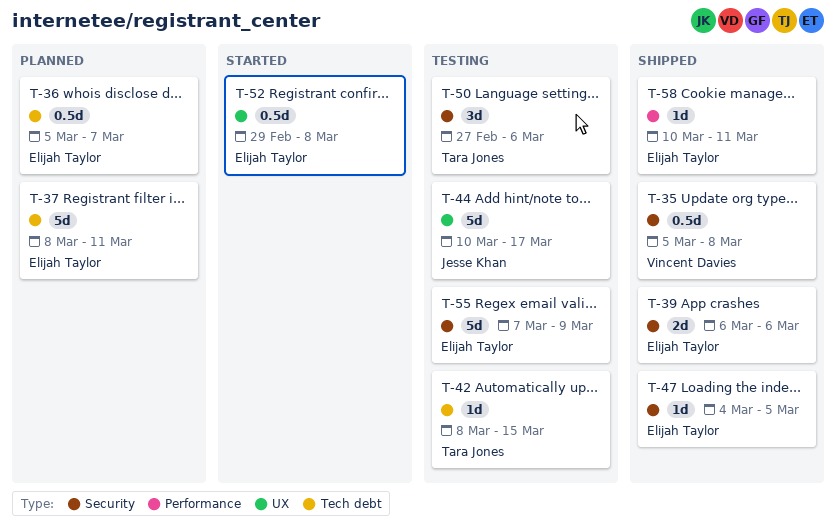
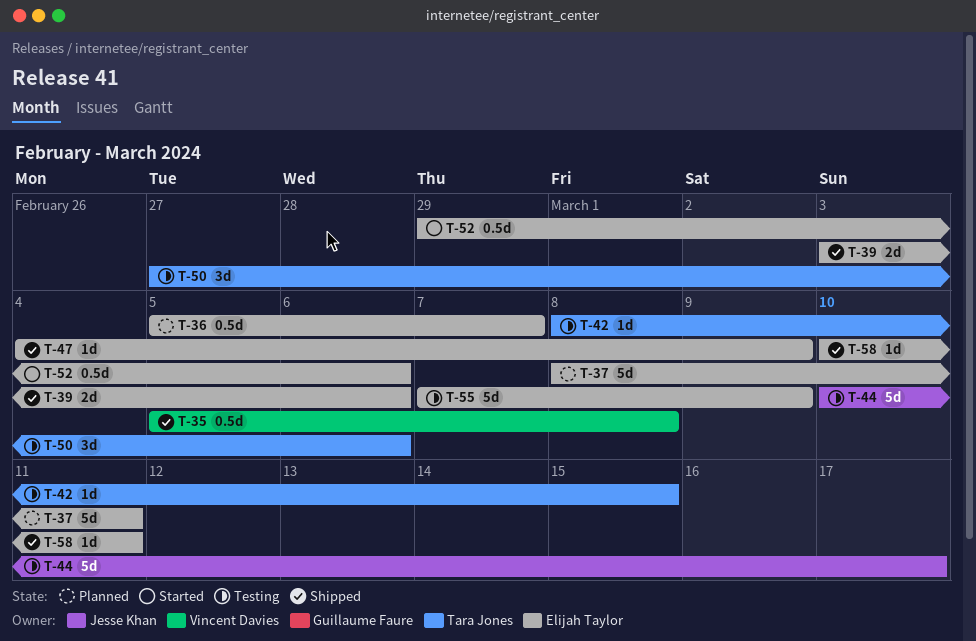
T-39, start: Mar 6 -> Mar 3
T-47, due: Mar 5 -> Mar 9
T-52, due: Mar 8 -> Mar 6

